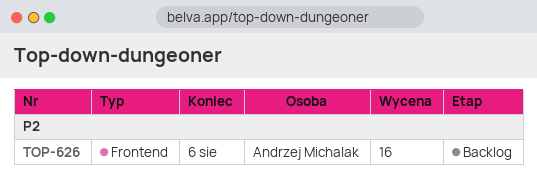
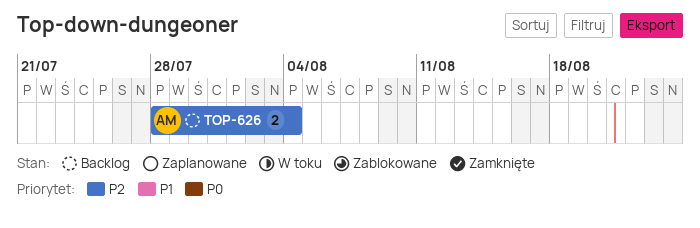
TOP-626, estimate: 16 -> 2
TOP-626, due: Aug 6 -> Aug 4

